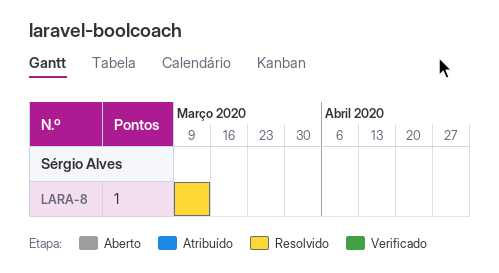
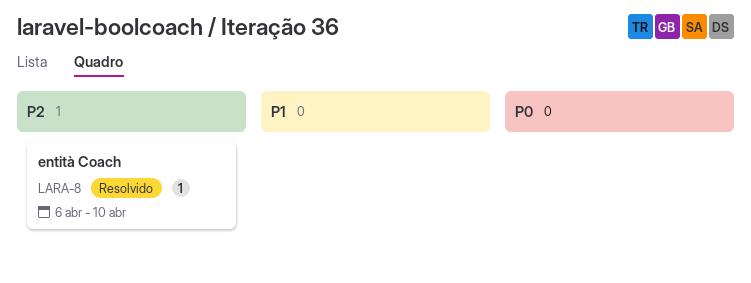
LARA-8, start: Mar 9 -> Apr 6
LARA-8, due: Mar 13 -> Apr 10

